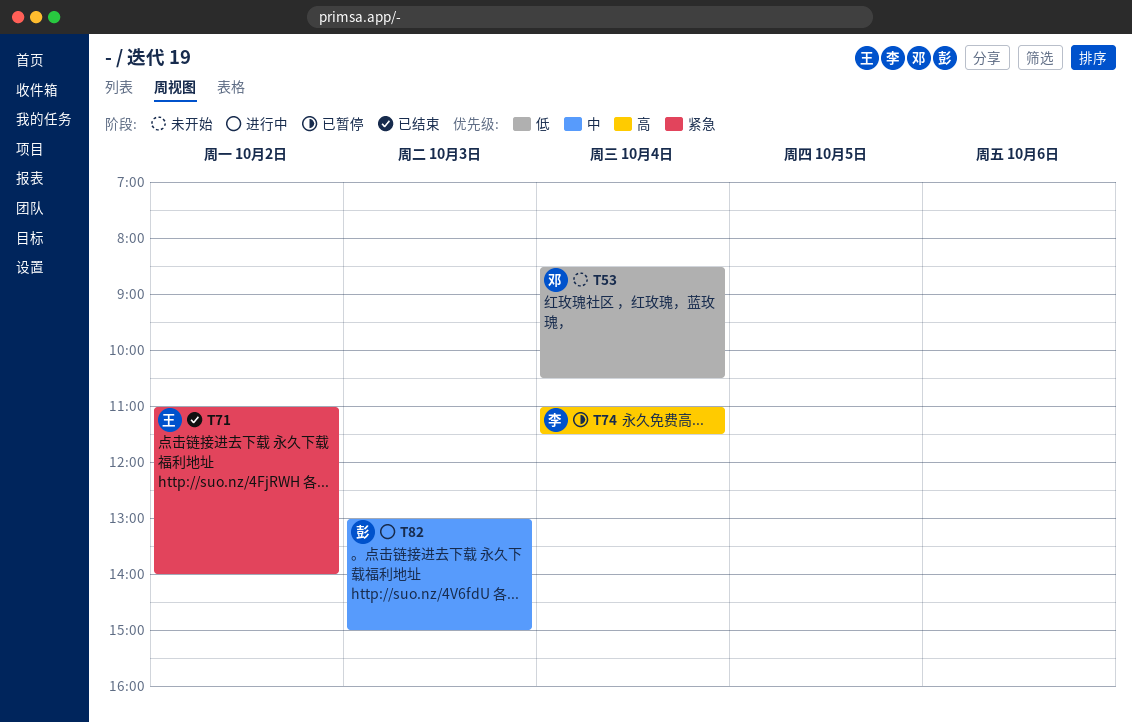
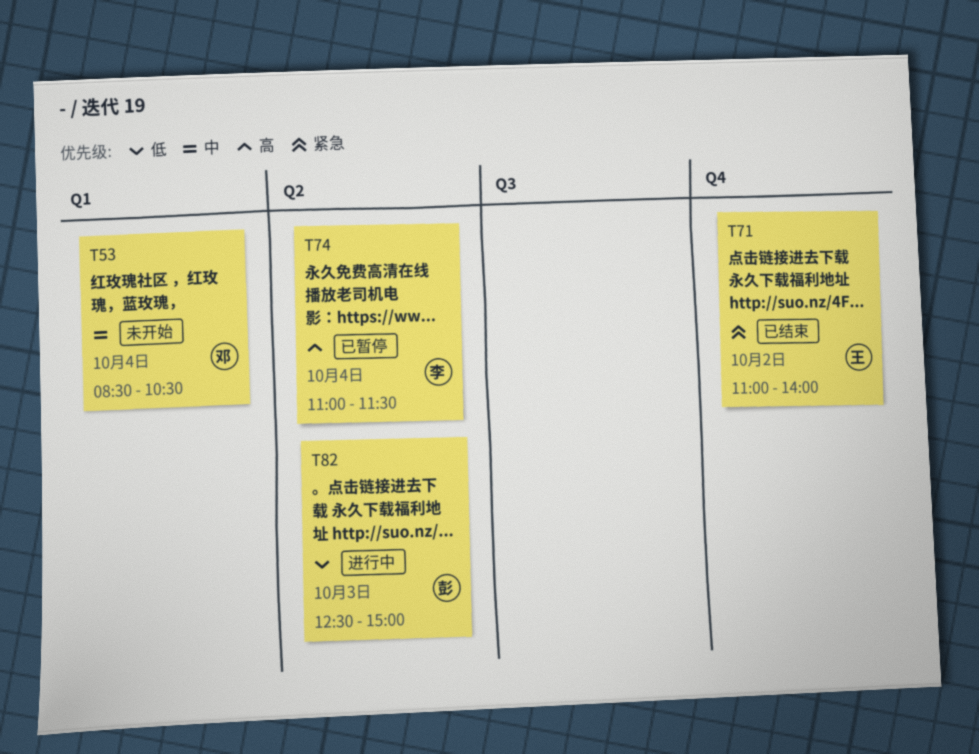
T53, priority: 低 -> 中
T82, priority: 中 -> 低
T82, begins: 13:00 -> 12:30

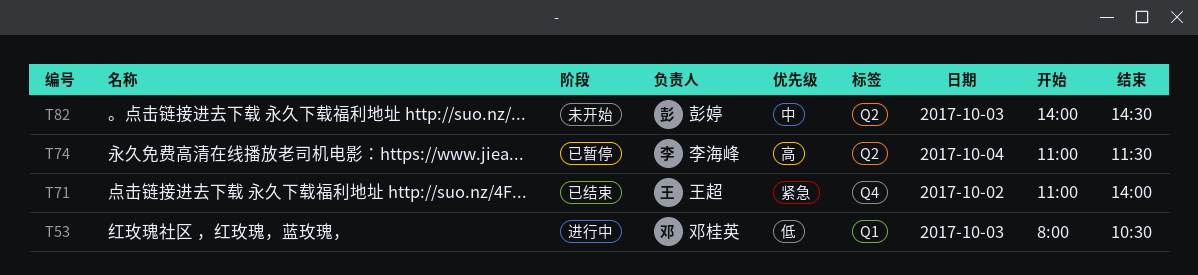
T53, status: 未开始 -> 进行中
T53, priority: 中 -> 低
T53, day: Oct 4 -> Oct 3
T53, begins: 08:30 -> 08:00
T82, status: 进行中 -> 未开始
T82, priority: 低 -> 中
T82, begins: 12:30 -> 14:00
T82, ends: 15:00 -> 14:30

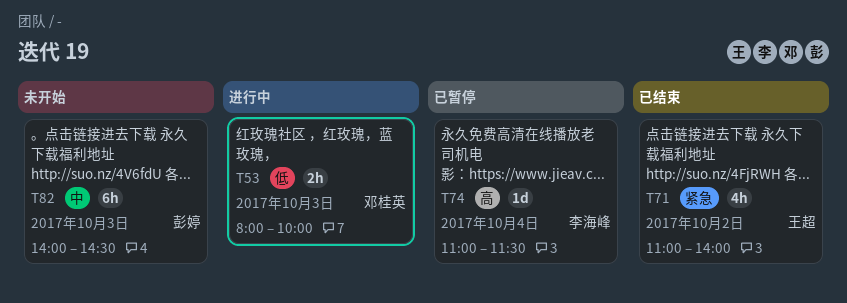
T53, ends: 10:30 -> 10:00

